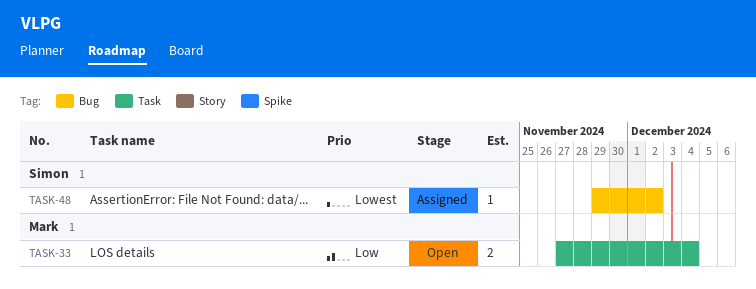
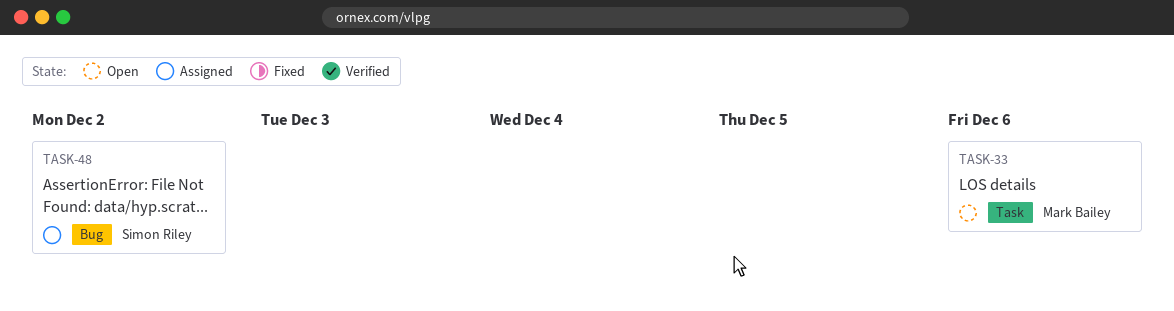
TASK-33, due: Dec 4 -> Dec 6

